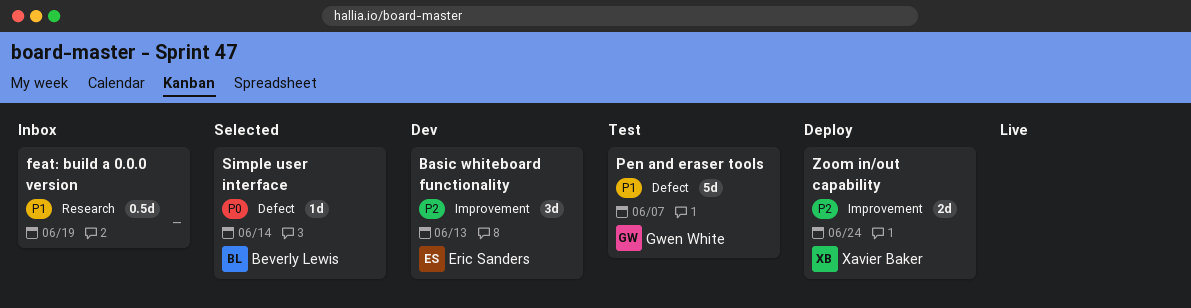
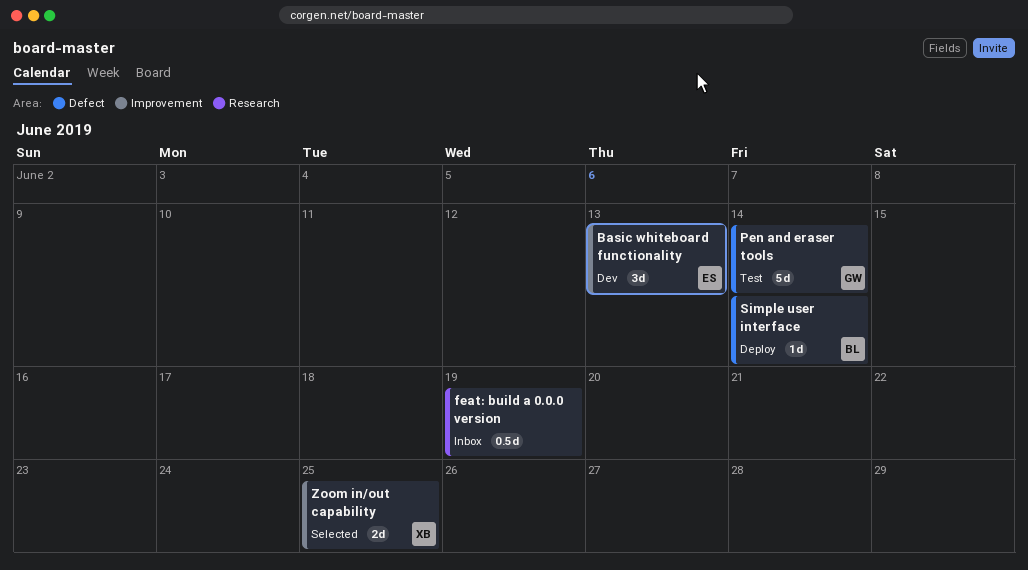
Pen and eraser tools, due: Jun 7 -> Jun 14
Simple user interface, status: Selected -> Deploy
Zoom in/out capability, status: Deploy -> Selected
Zoom in/out capability, due: Jun 24 -> Jun 25

